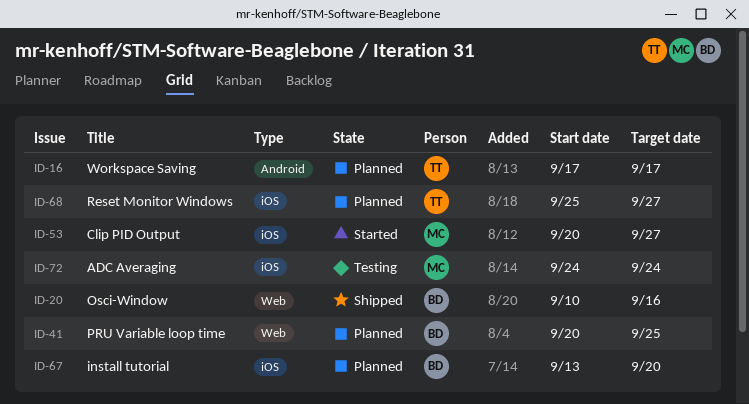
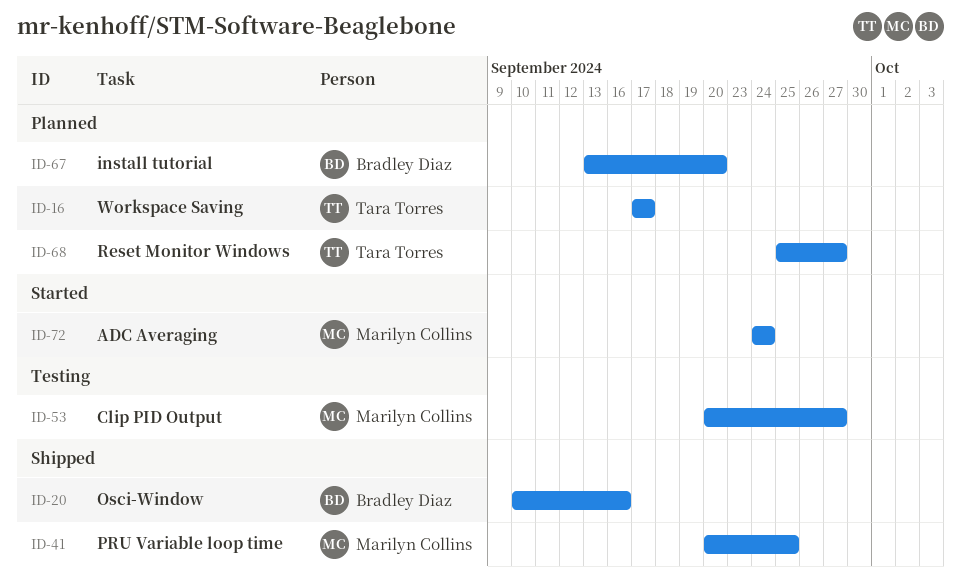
ID-41, status: Planned -> Shipped
ID-41, owner: Bradley Diaz -> Marilyn Collins
ID-53, status: Started -> Testing
ID-72, status: Testing -> Started

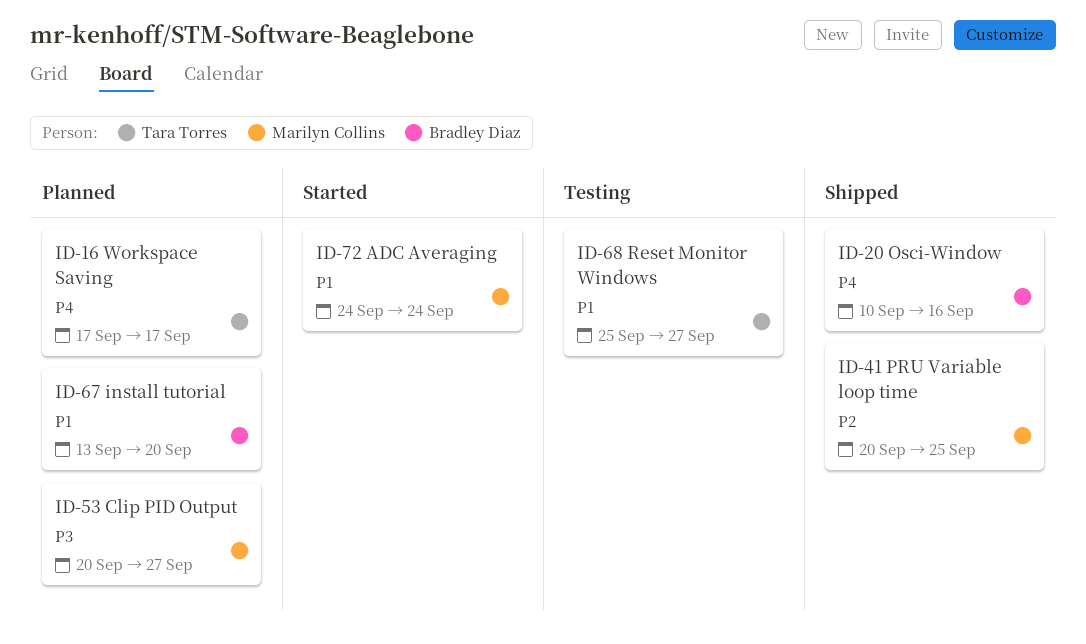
ID-53, status: Testing -> Planned
ID-68, status: Planned -> Testing

